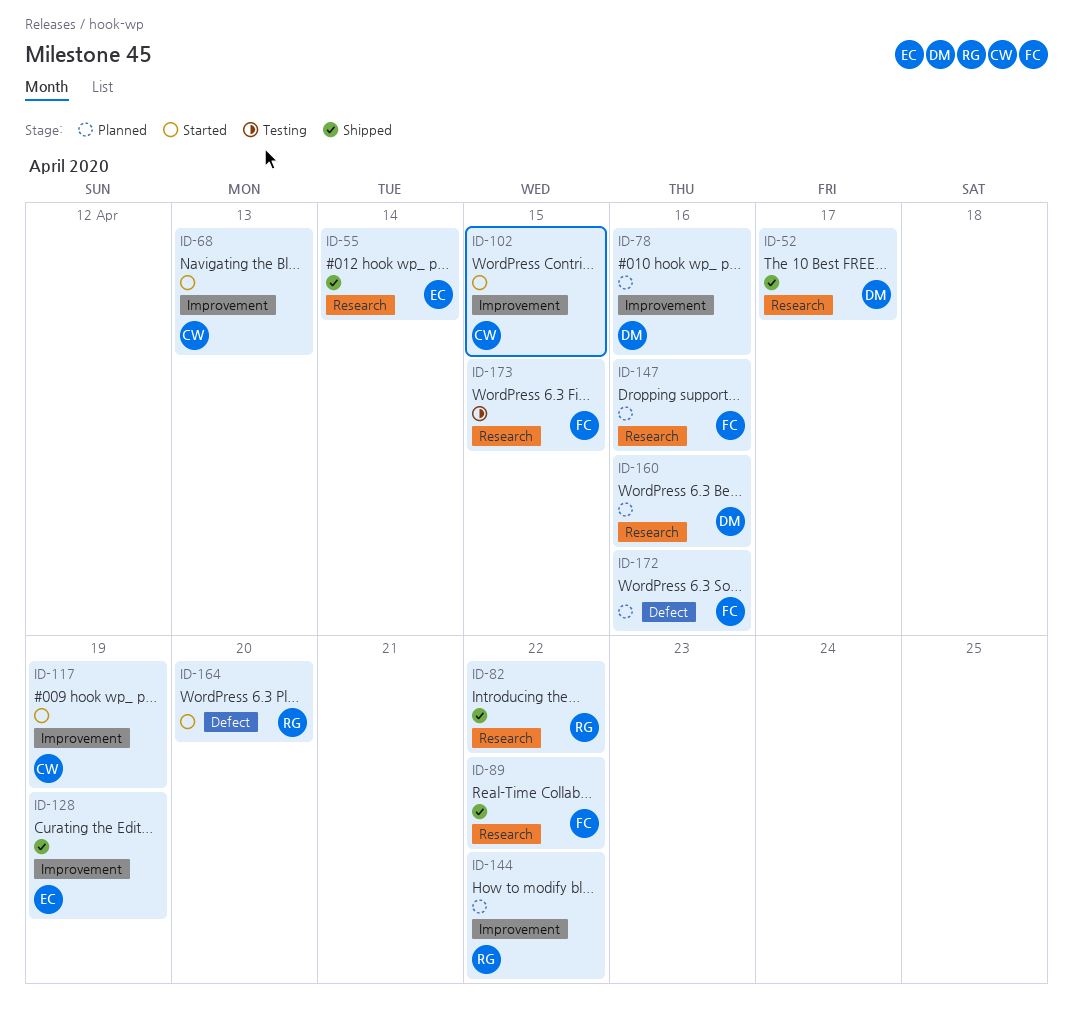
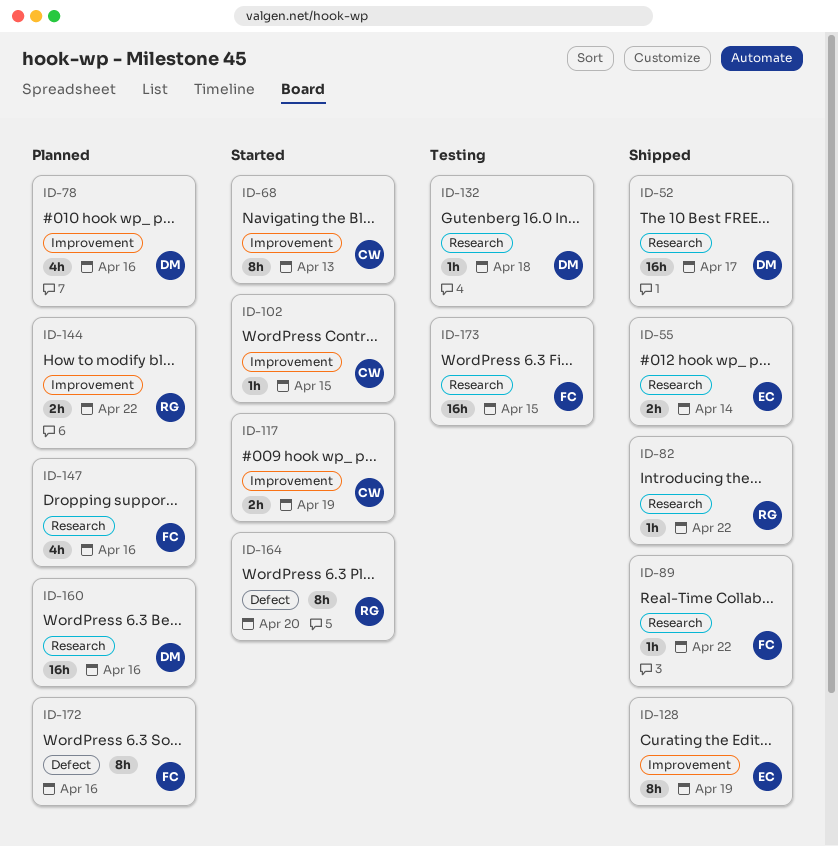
ID-132: none -> present

